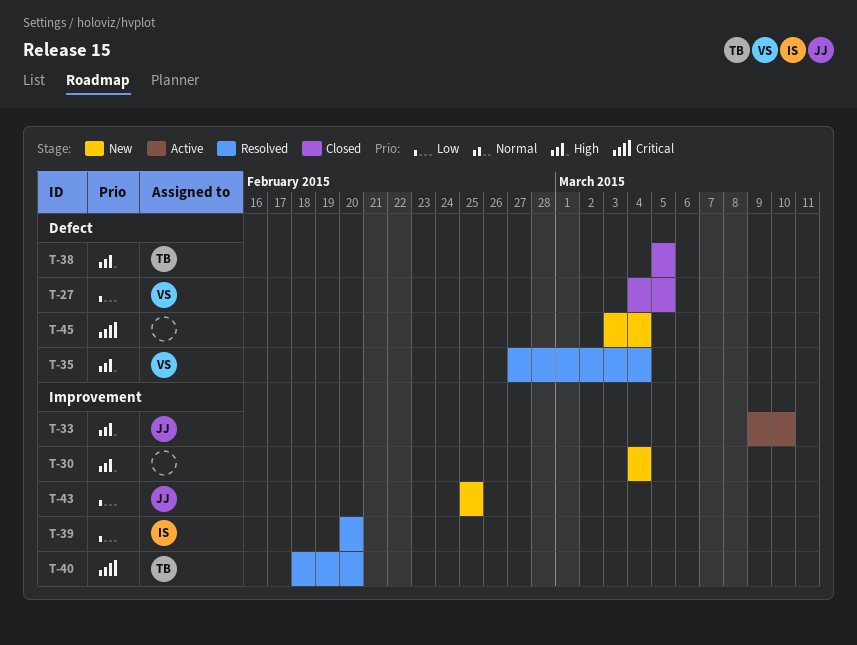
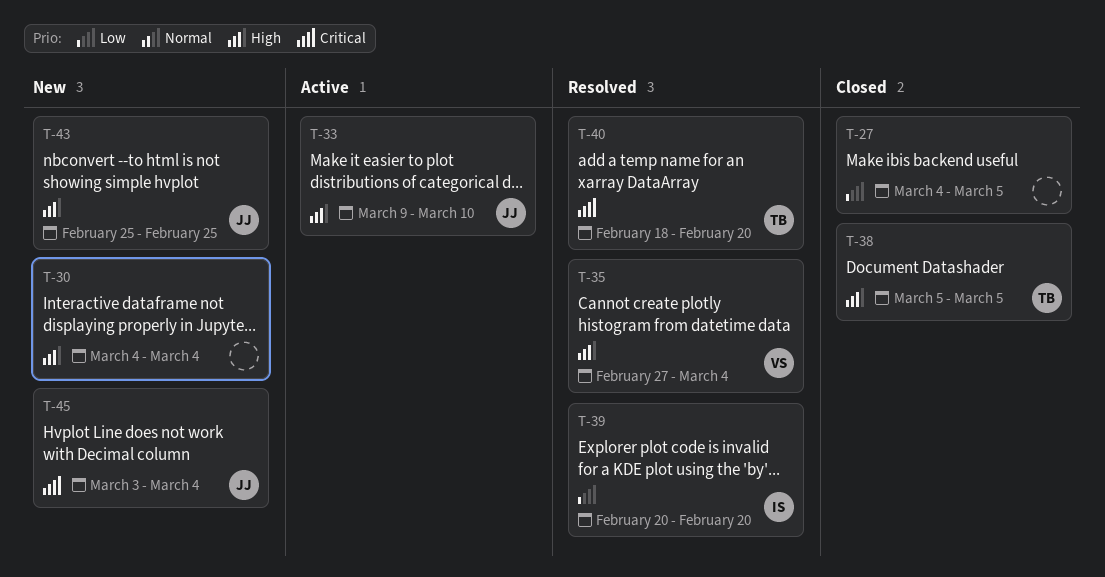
T-27, owner: VS -> none
T-43, priority: Low -> High
T-45, owner: none -> JJ

